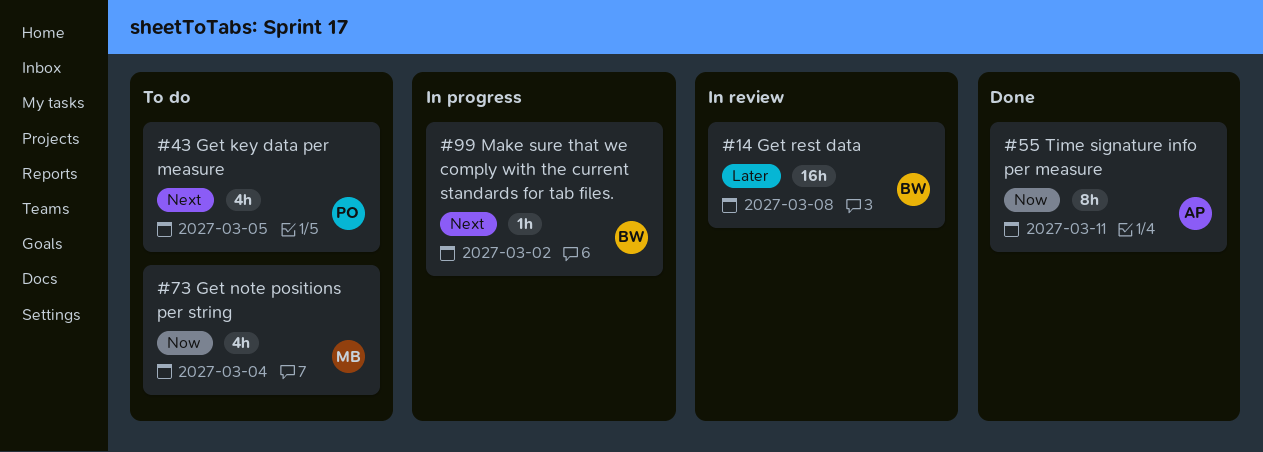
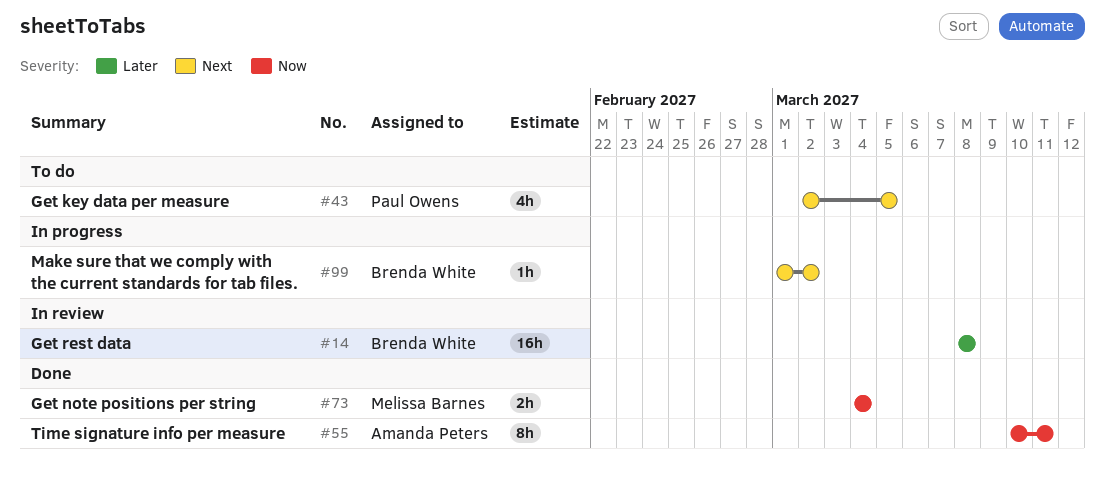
#73, status: To do -> Done
#73, estimate: 4h -> 2h

